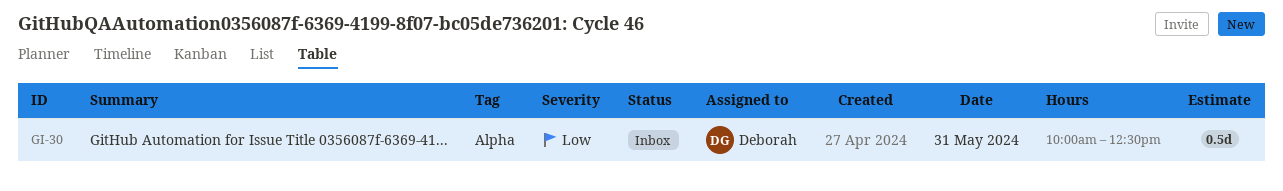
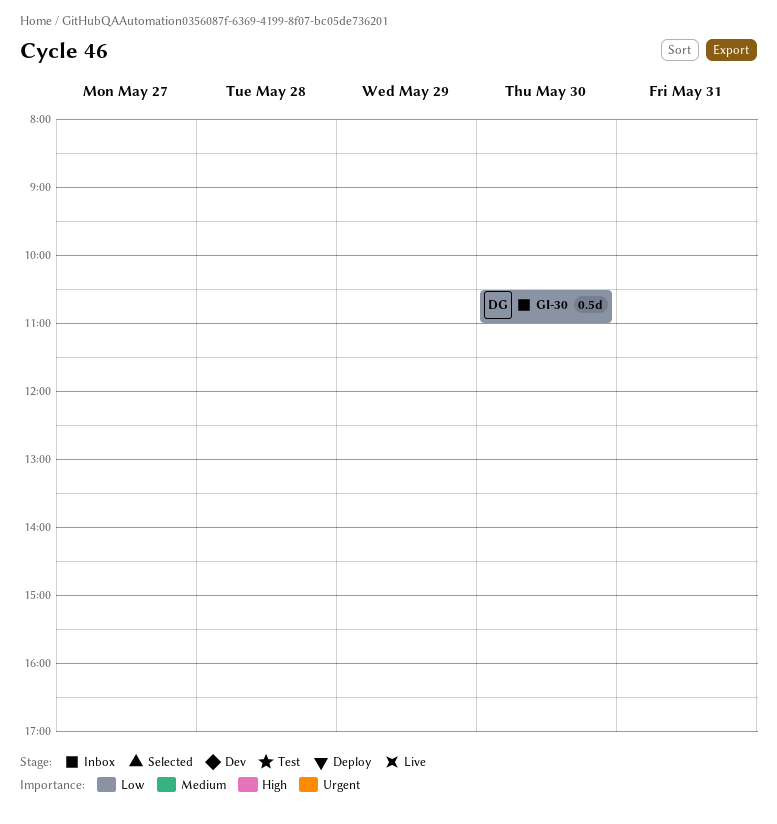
GI-30, day: May 31 -> May 30
GI-30, begins: 10:00 -> 10:30
GI-30, ends: 12:30 -> 11:00

